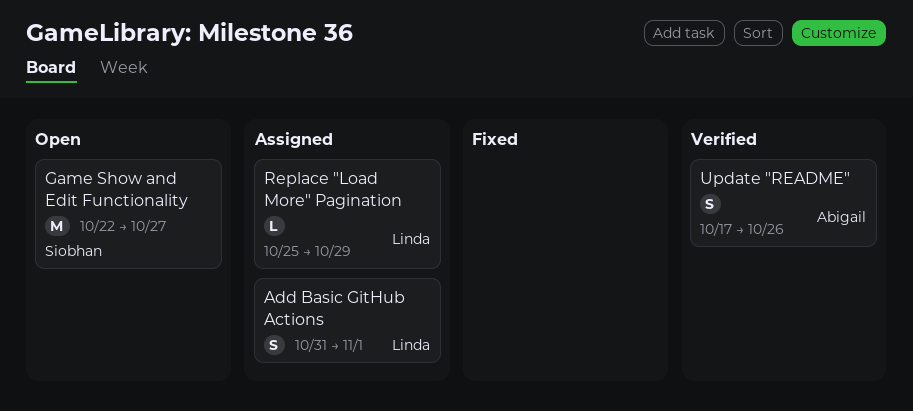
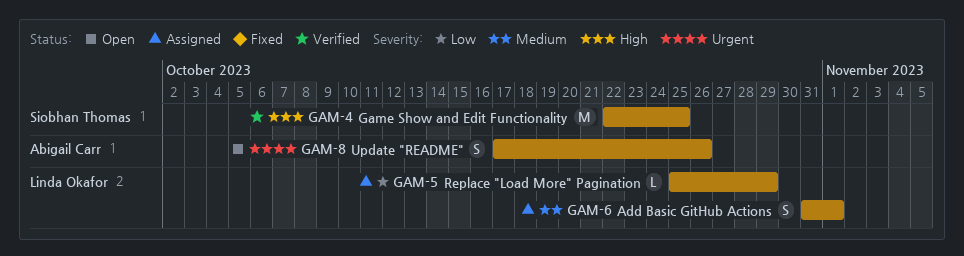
Game Show and Edit Functionality, status: Open -> Verified
Game Show and Edit Functionality, due: Oct 27 -> Oct 25
Update "README", status: Verified -> Open

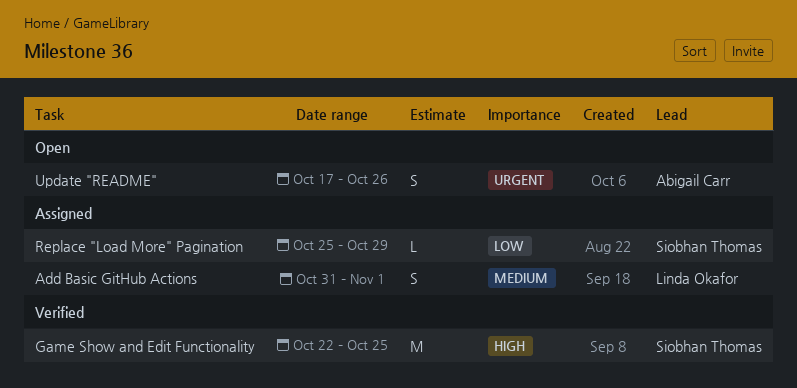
Replace "Load More" Pagination, owner: Linda Okafor -> Siobhan Thomas

